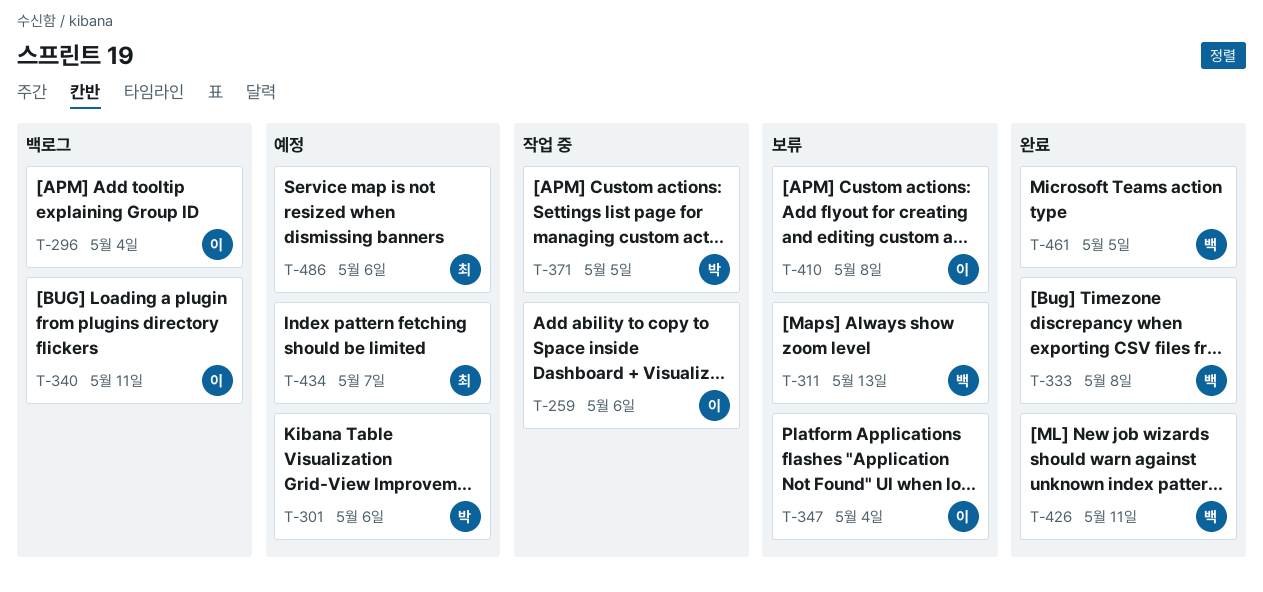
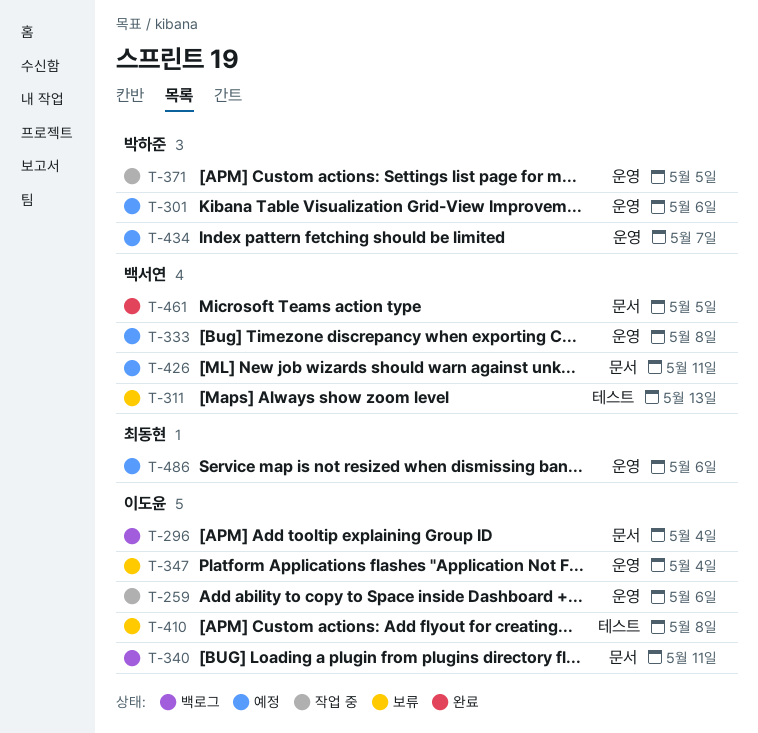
T-333, status: 완료 -> 예정
T-426, status: 완료 -> 예정
T-434, owner: 최동현 -> 박하준

